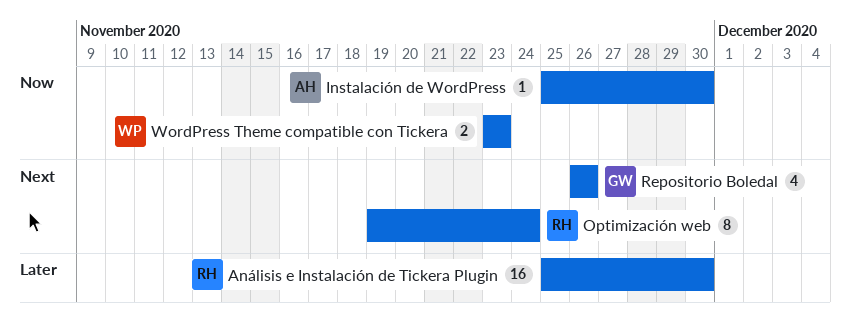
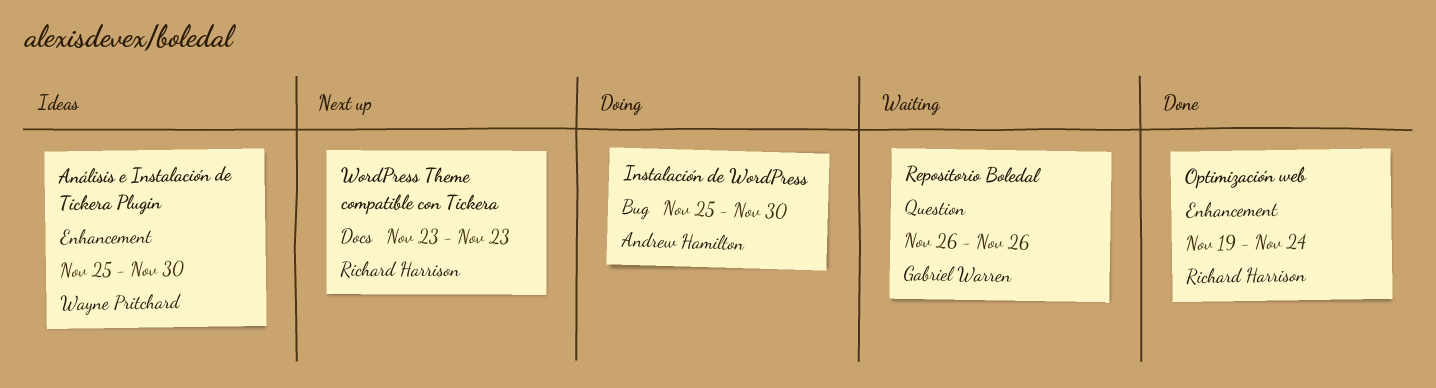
Análisis e Instalación de Tickera Plugin, owner: Richard Harrison -> Wayne Pritchard
WordPress Theme compatible con Tickera, owner: Wayne Pritchard -> Richard Harrison

